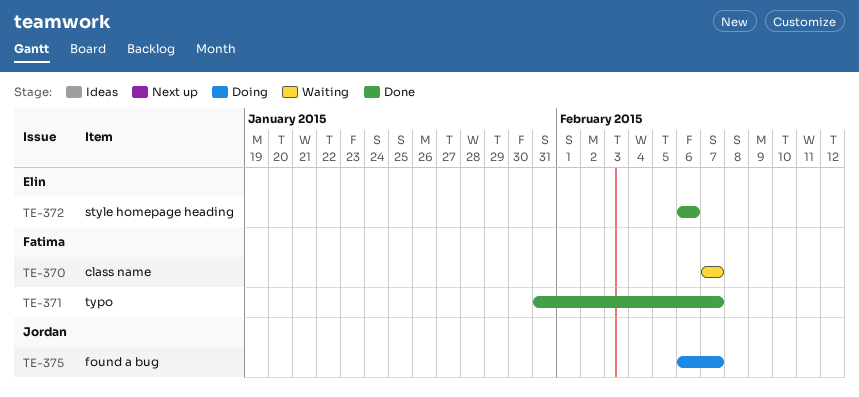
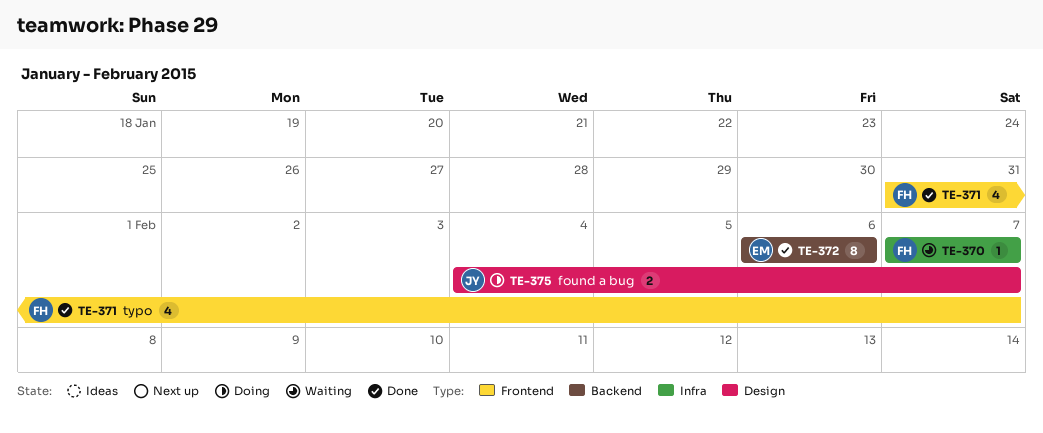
TE-375, start: Feb 6 -> Feb 4

